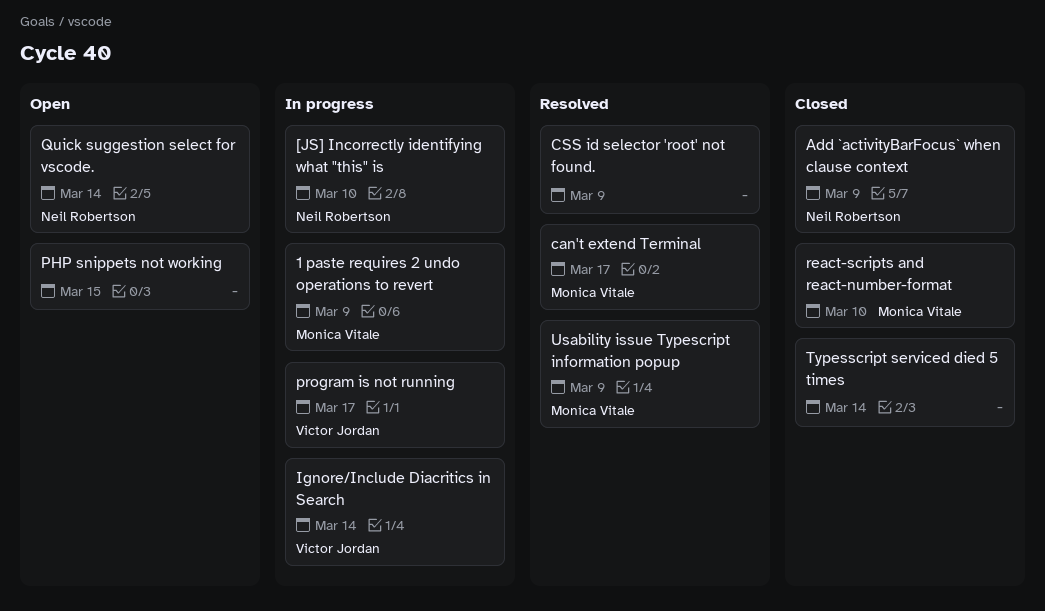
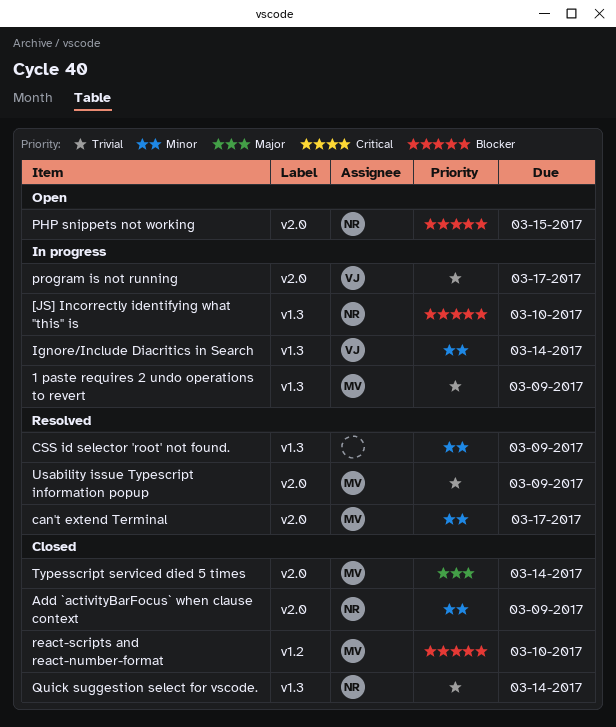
PHP snippets not working, owner: none -> Neil Robertson
Quick suggestion select for vscode., status: Open -> Closed
Typesscript serviced died 5 times, owner: none -> Monica Vitale

